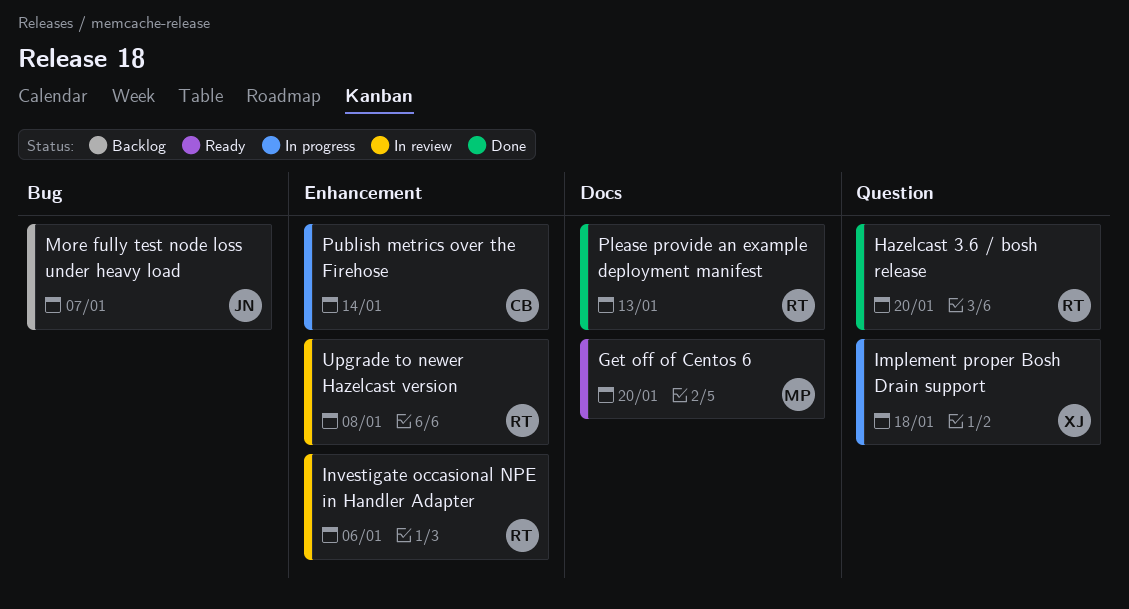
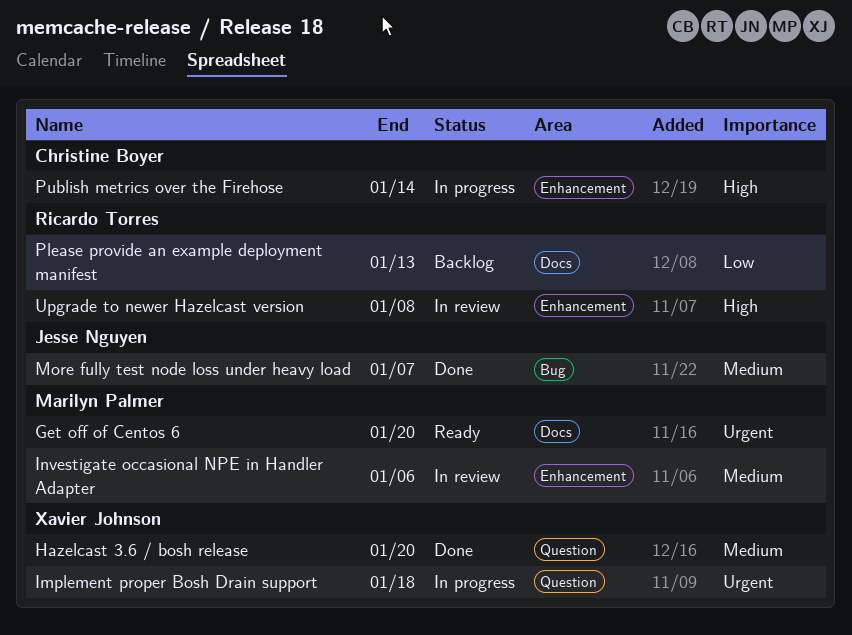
Hazelcast 3.6 / bosh release, owner: Ricardo Torres -> Xavier Johnson
Investigate occasional NPE in Handler Adapter, owner: Ricardo Torres -> Marilyn Palmer
More fully test node loss under heavy load, status: Backlog -> Done
Please provide an example deployment manifest, status: Done -> Backlog

